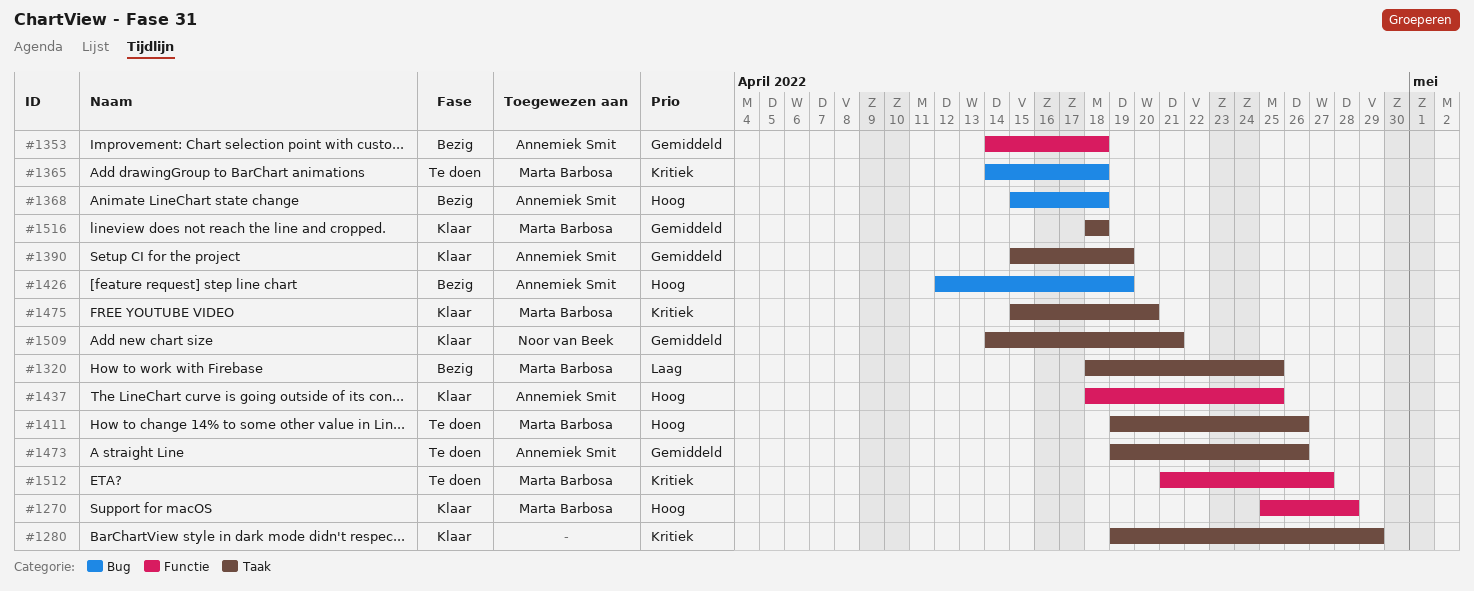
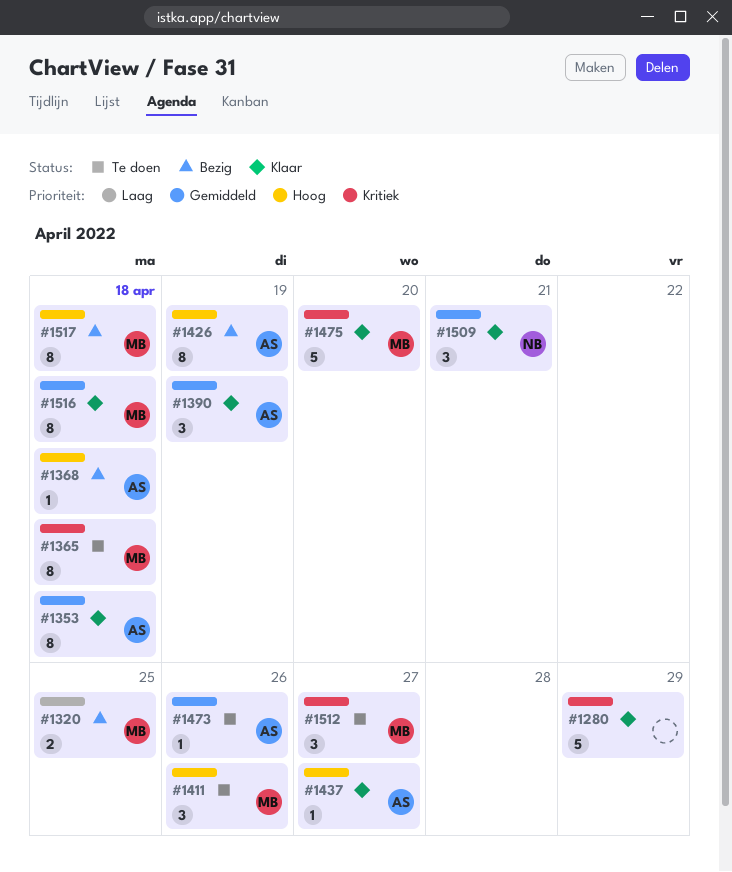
#1270: present -> none
#1353, status: Bezig -> Klaar
#1437, due: Apr 25 -> Apr 27
#1517: none -> present

